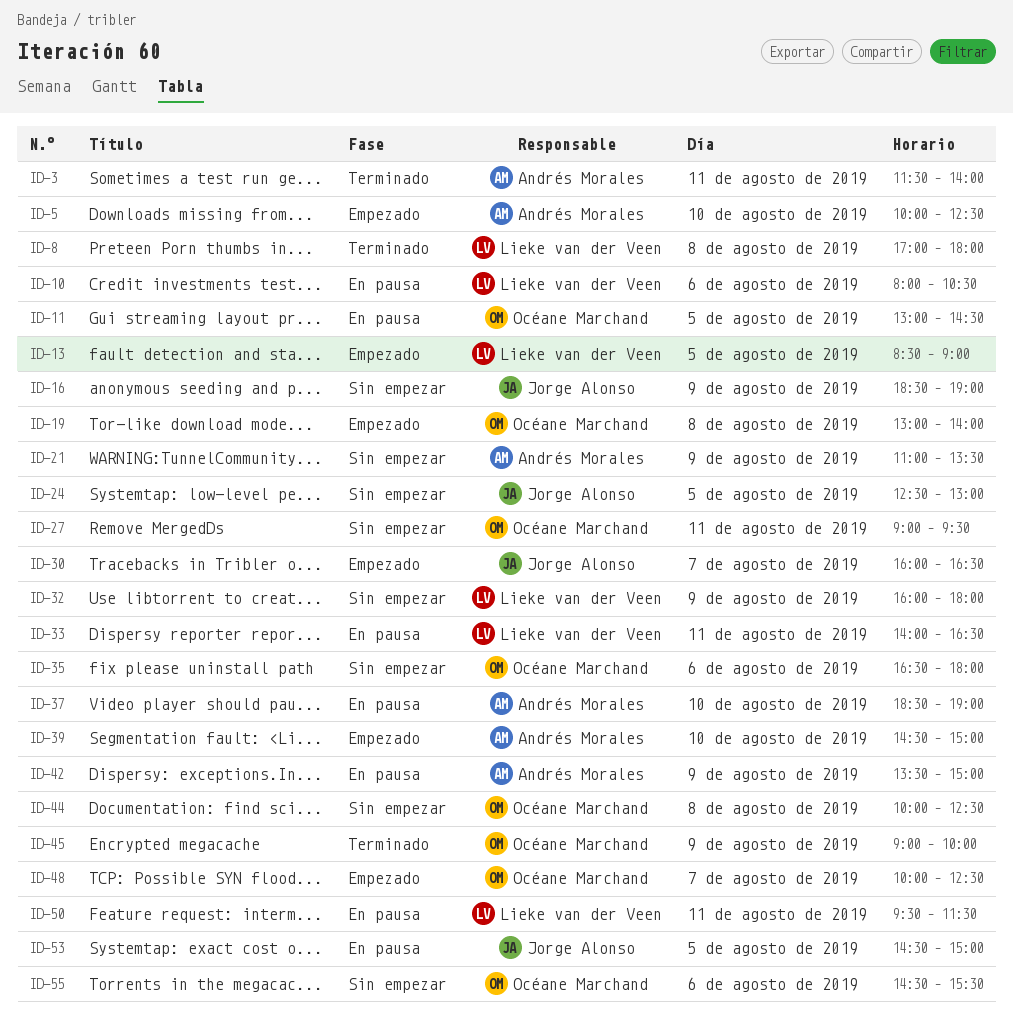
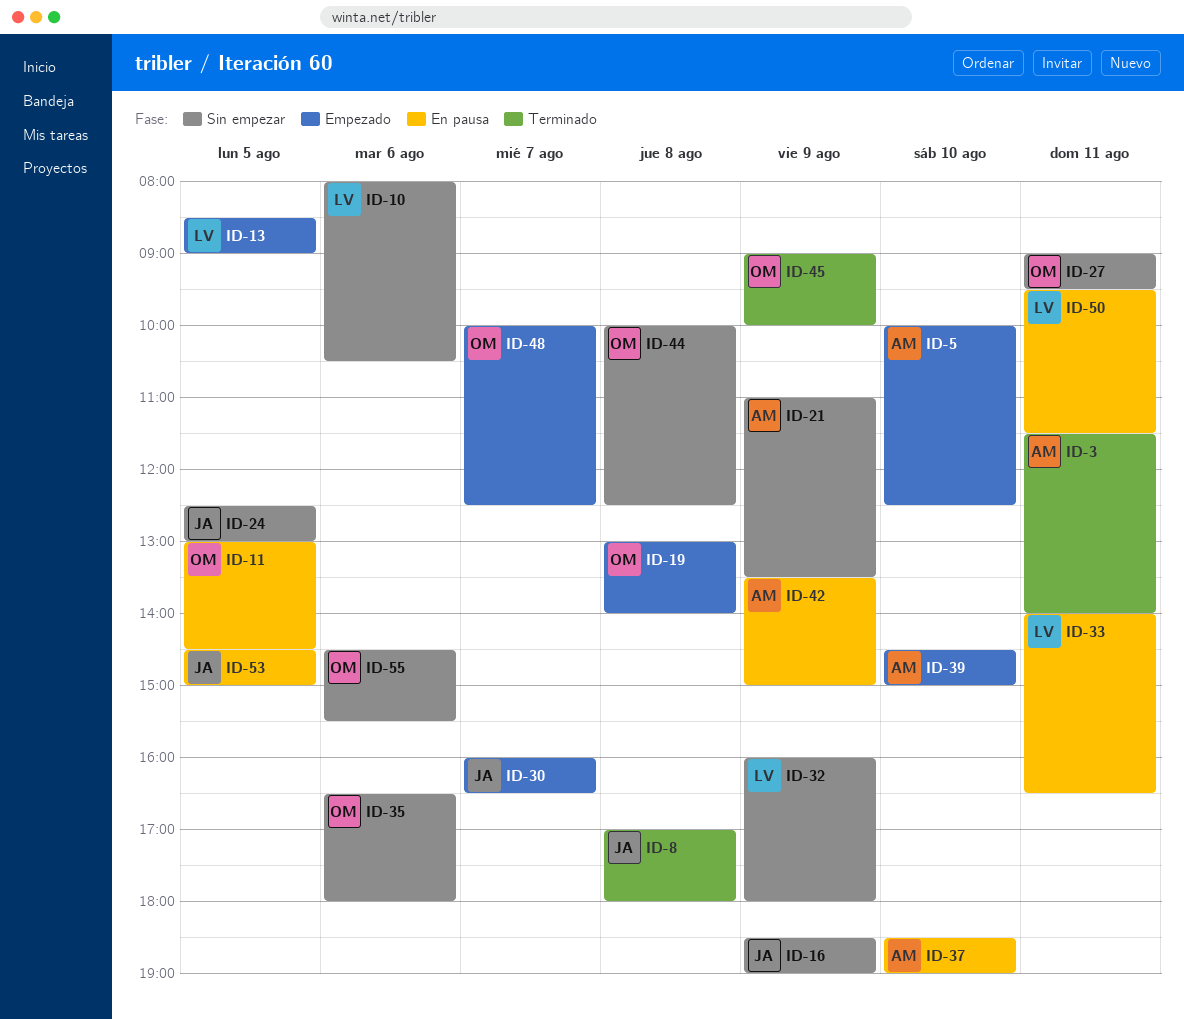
ID-8, owner: Lieke van der Veen -> Jorge Alonso
ID-10, status: En pausa -> Sin empezar

